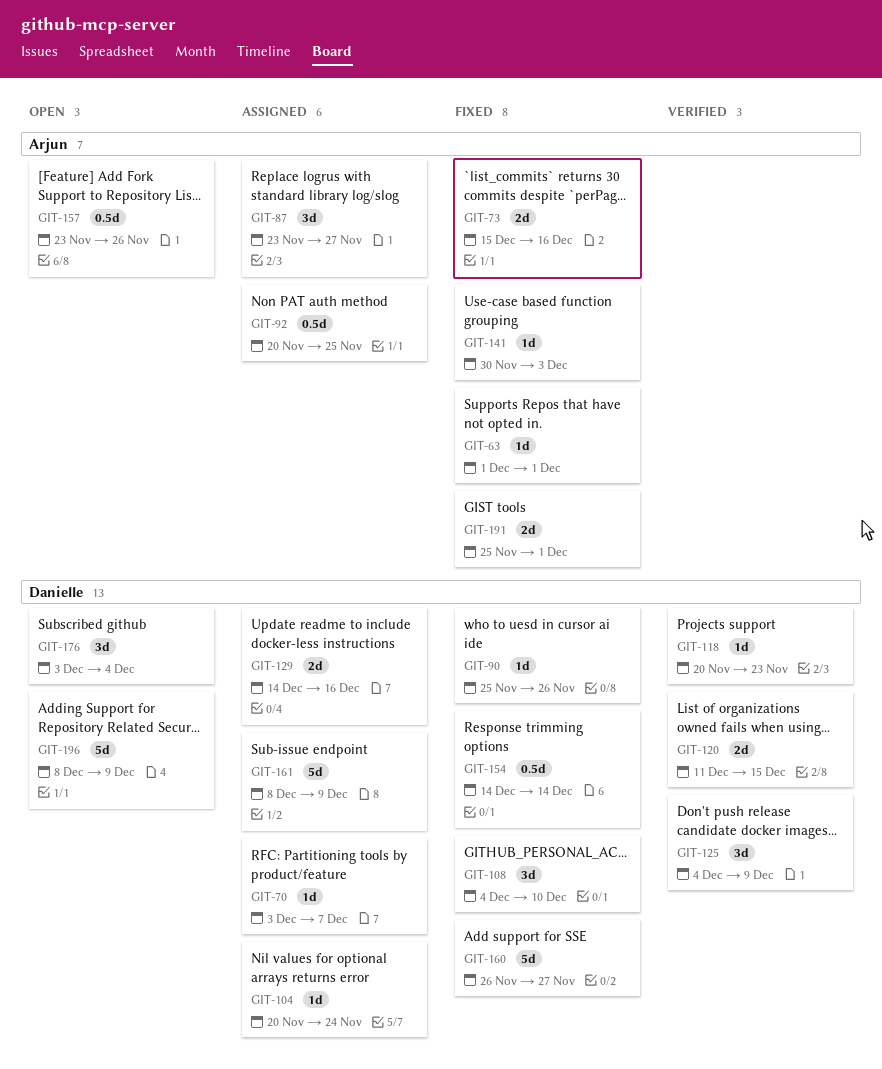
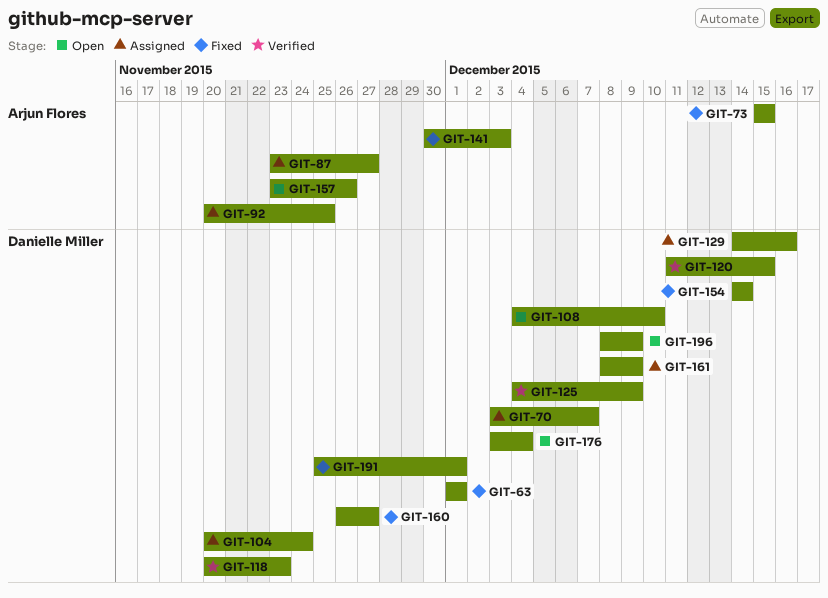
GIT-63, owner: Arjun Flores -> Danielle Miller
GIT-73, due: Dec 16 -> Dec 15
GIT-90: present -> none
GIT-108, status: Fixed -> Open
GIT-191, owner: Arjun Flores -> Danielle Miller

